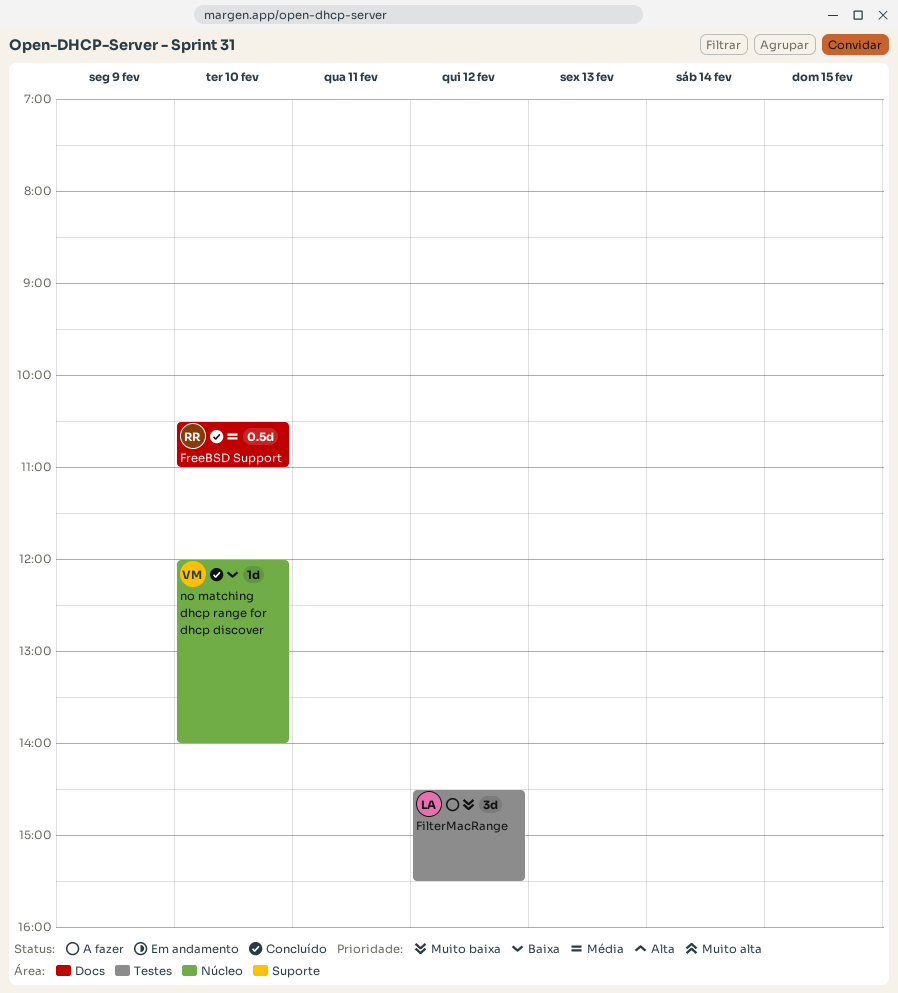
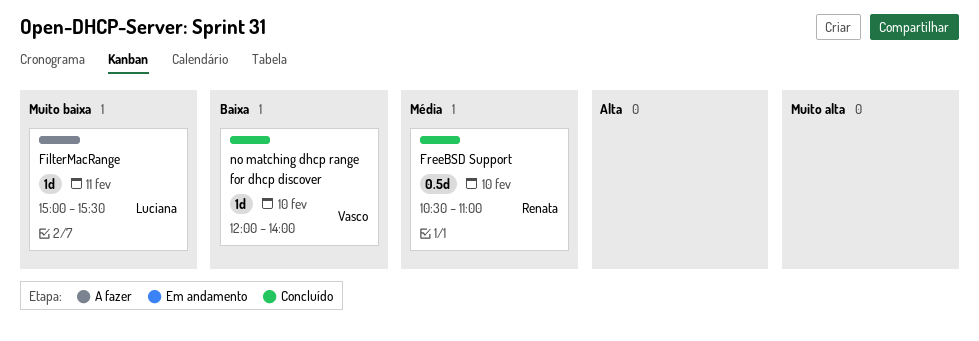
FilterMacRange, estimate: 3d -> 1d
FilterMacRange, day: Feb 12 -> Feb 11
FilterMacRange, begins: 14:30 -> 15:00

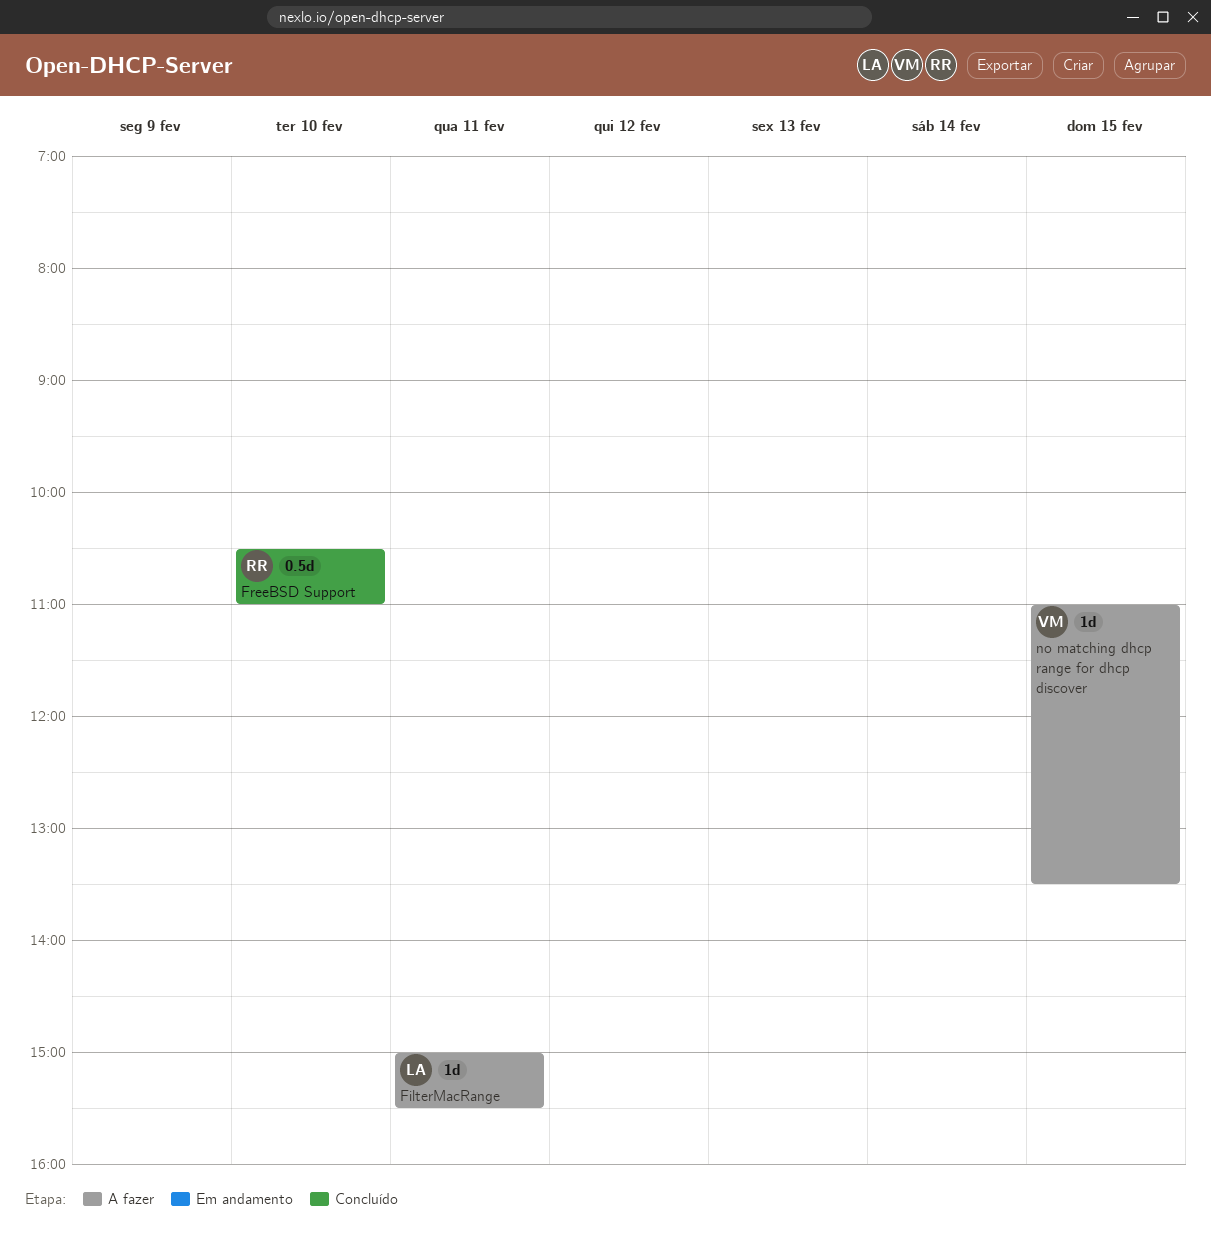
no matching dhcp range for dhcp discover, status: Concluído -> A fazer
no matching dhcp range for dhcp discover, day: Feb 10 -> Feb 15
no matching dhcp range for dhcp discover, begins: 12:00 -> 11:00
no matching dhcp range for dhcp discover, ends: 14:00 -> 13:30

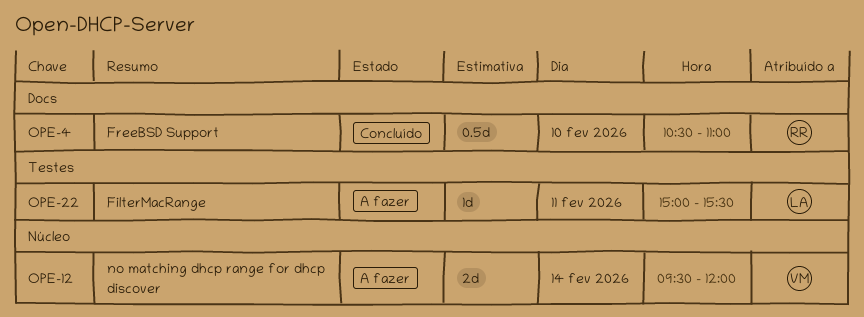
no matching dhcp range for dhcp discover, estimate: 1d -> 2d
no matching dhcp range for dhcp discover, day: Feb 15 -> Feb 14
no matching dhcp range for dhcp discover, begins: 11:00 -> 09:30
no matching dhcp range for dhcp discover, ends: 13:30 -> 12:00

